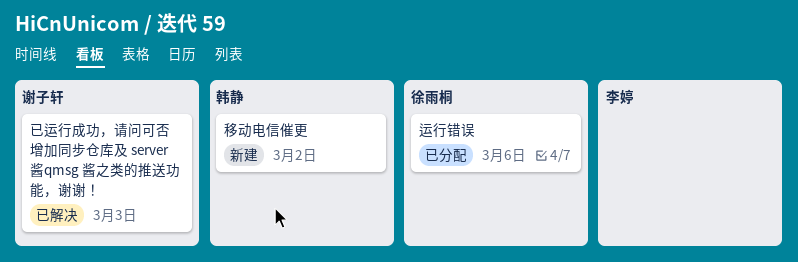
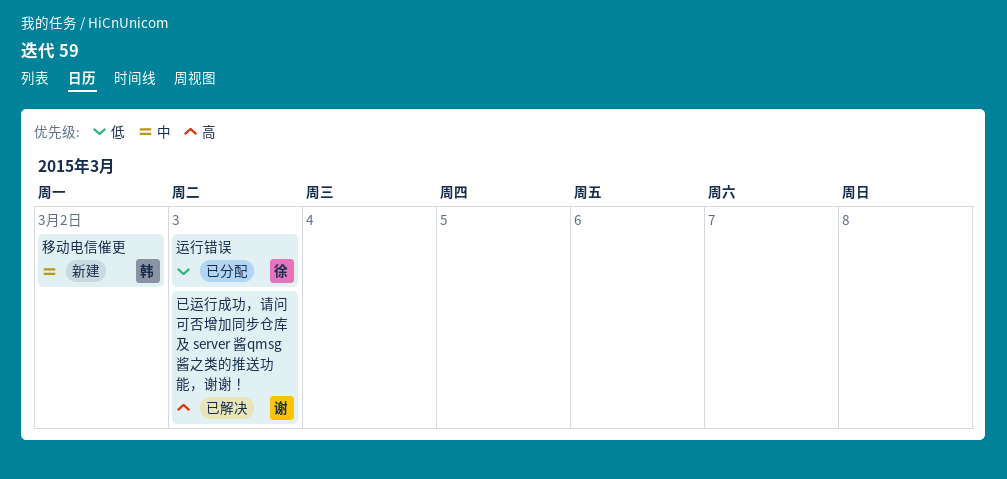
运行错误, due: Mar 6 -> Mar 3

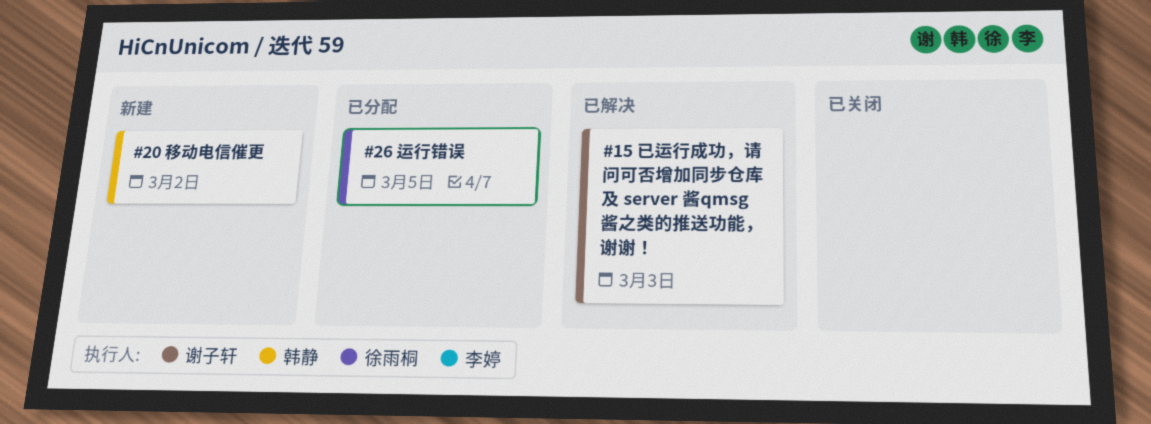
运行错误, due: Mar 3 -> Mar 5

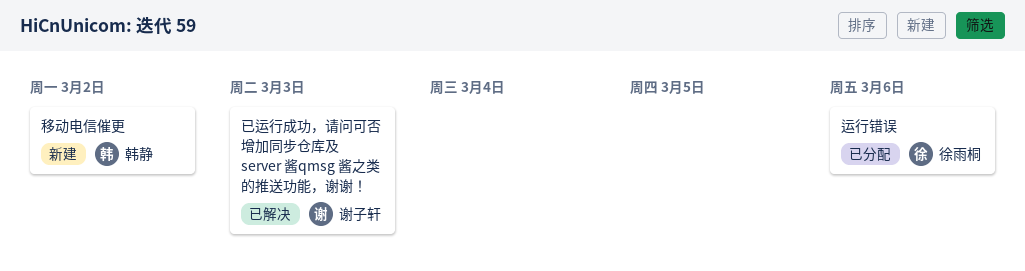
运行错误, due: Mar 5 -> Mar 6

